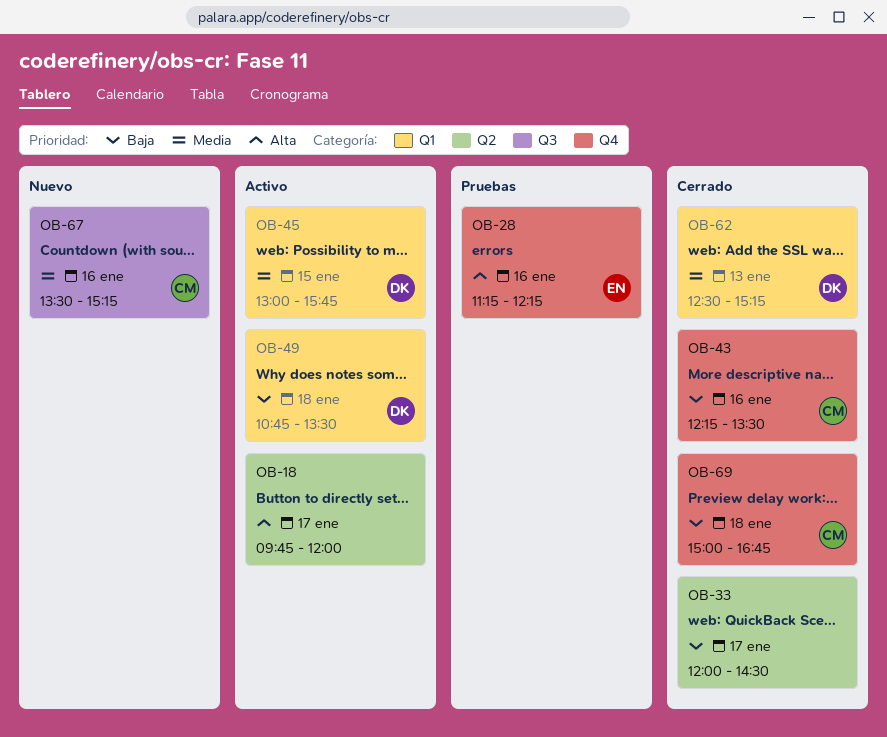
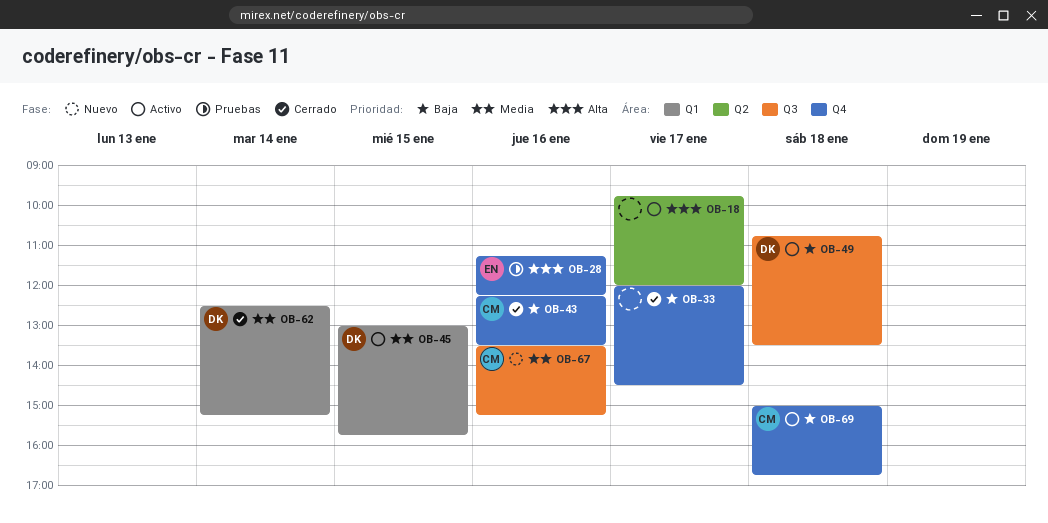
OB-33, label: Q2 -> Q4
OB-49, label: Q1 -> Q3
OB-62, day: Jan 13 -> Jan 14
OB-69, status: Cerrado -> Activo

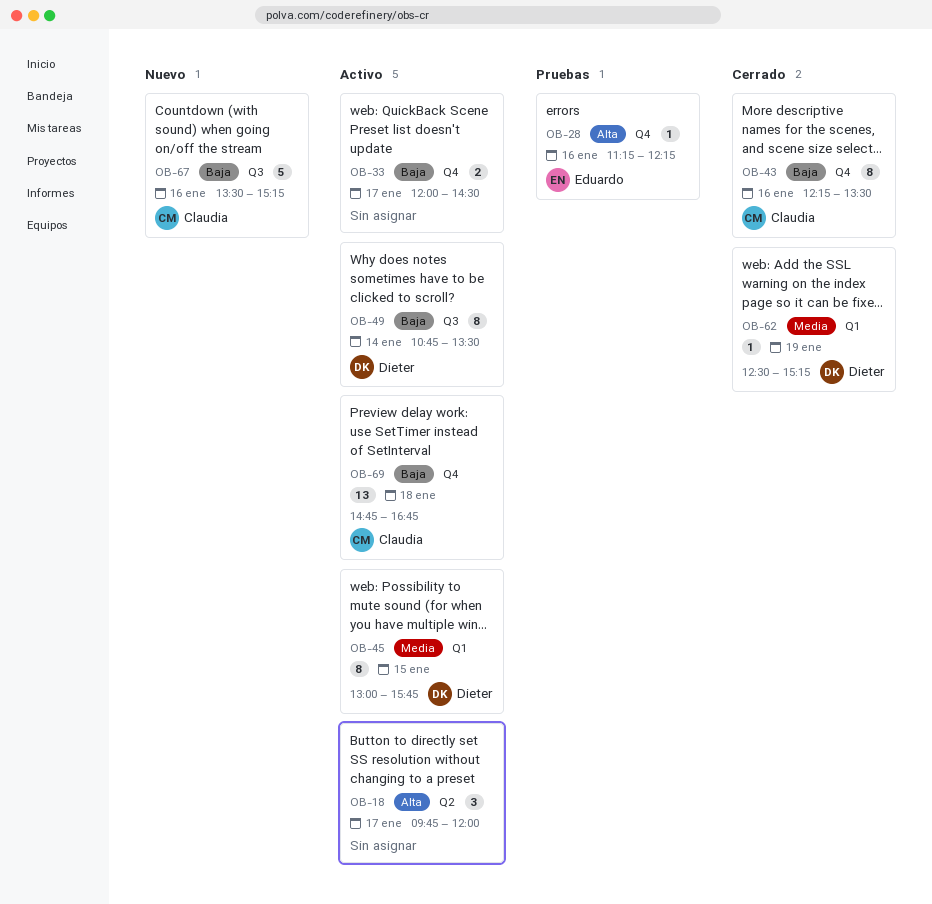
OB-33, status: Cerrado -> Activo
OB-49, day: Jan 18 -> Jan 14
OB-62, day: Jan 14 -> Jan 19
OB-67, priority: Media -> Baja
OB-69, begins: 15:00 -> 14:45

